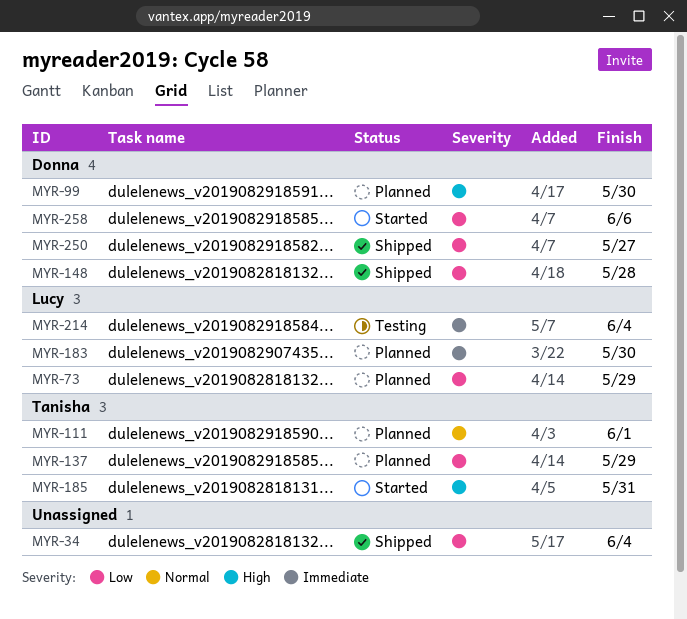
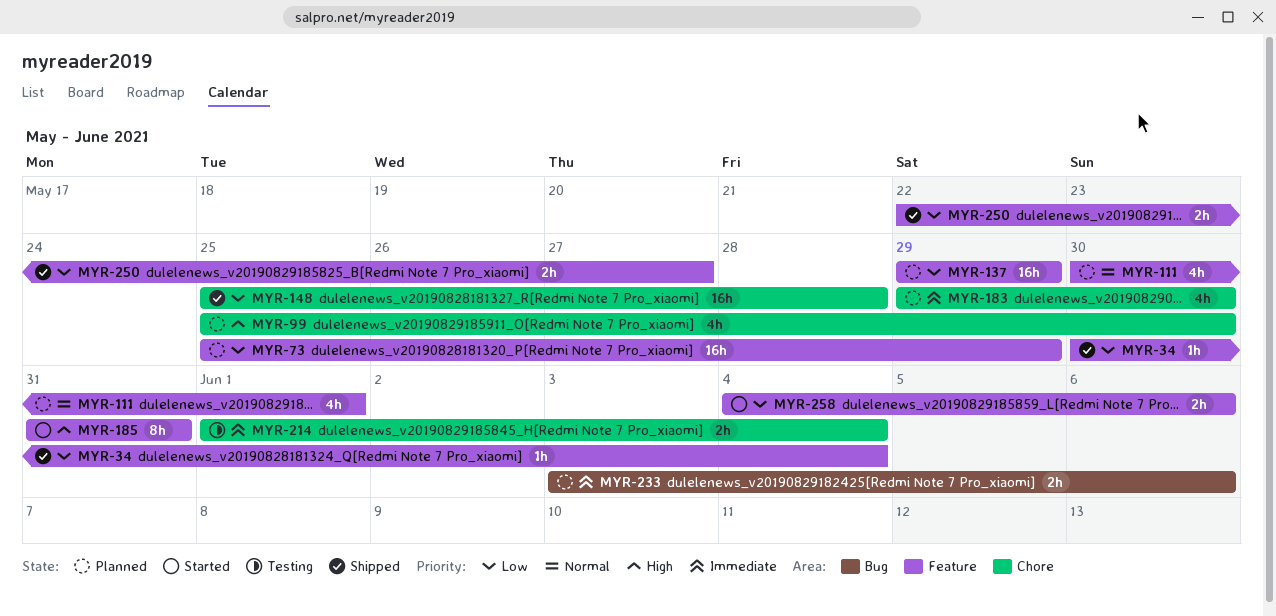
MYR-233: none -> present

